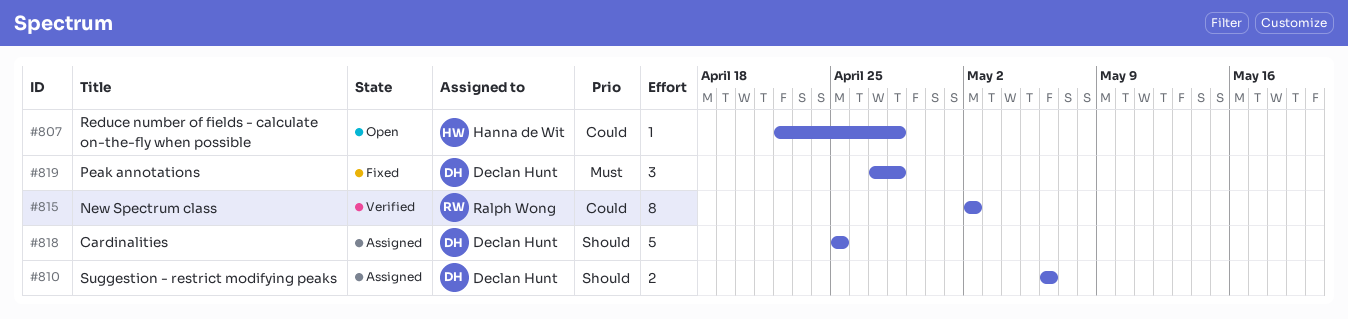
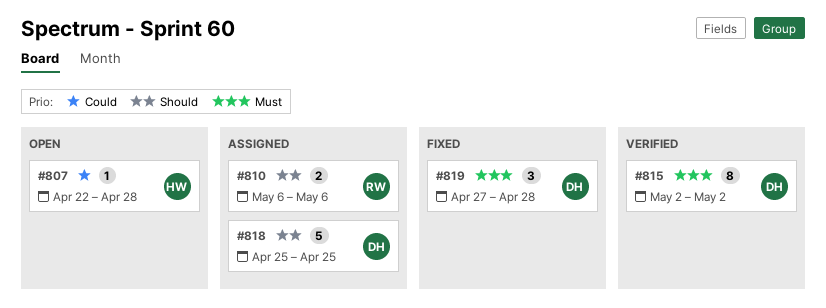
#810, owner: Declan Hunt -> Ralph Wong
#815, owner: Ralph Wong -> Declan Hunt
#815, priority: Could -> Must

